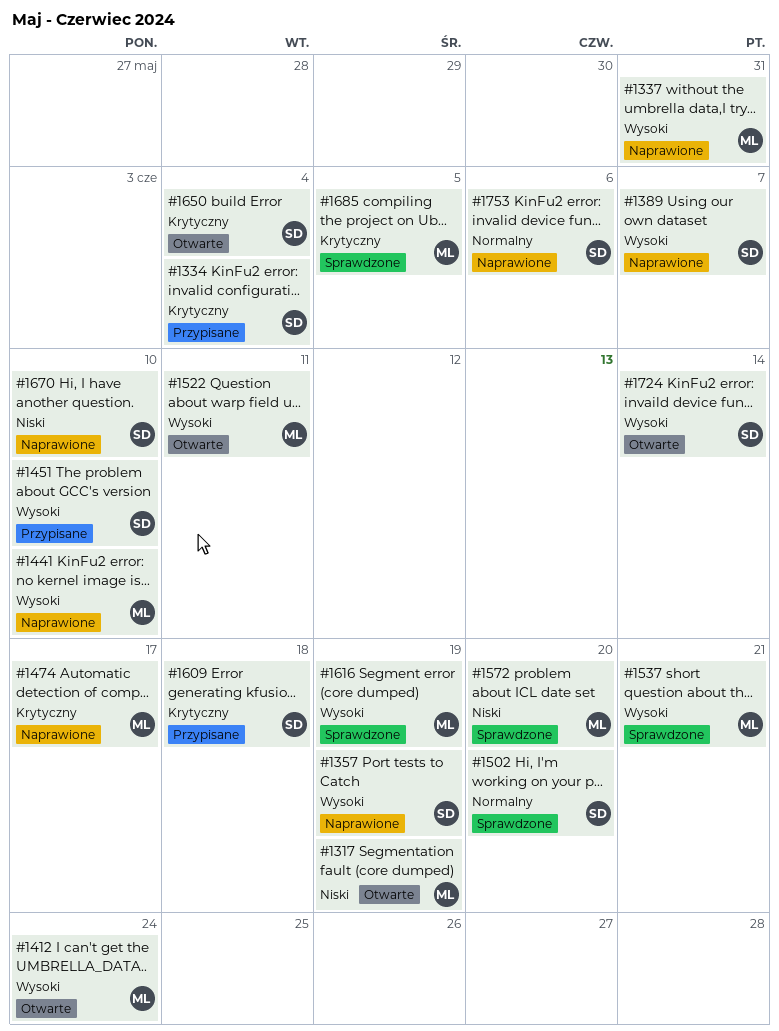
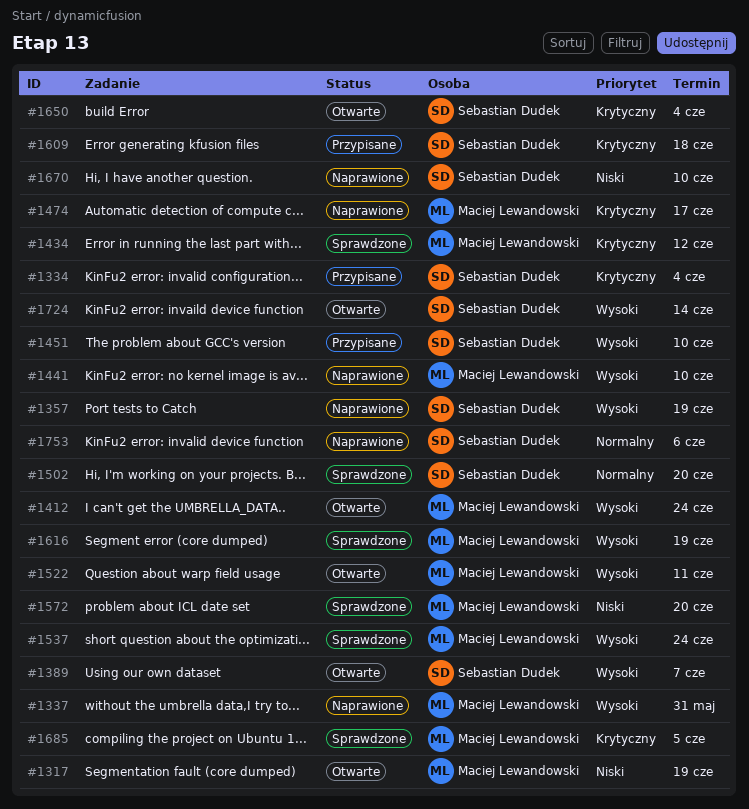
#1389, status: Naprawione -> Otwarte
#1434: none -> present
#1537, due: Jun 21 -> Jun 24

